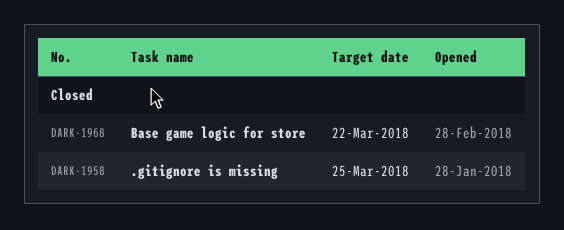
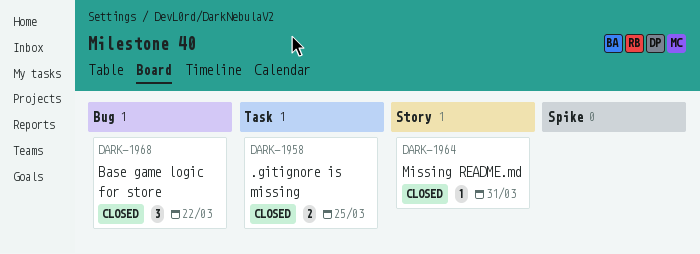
DARK-1964: none -> present

